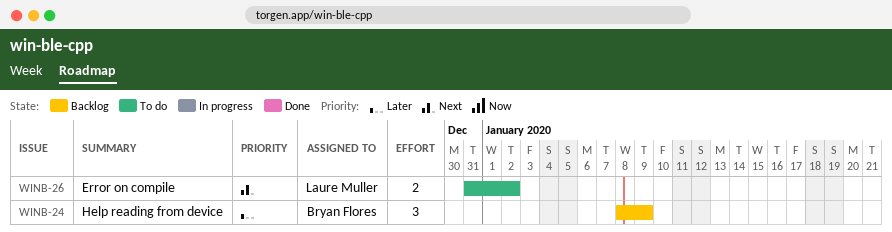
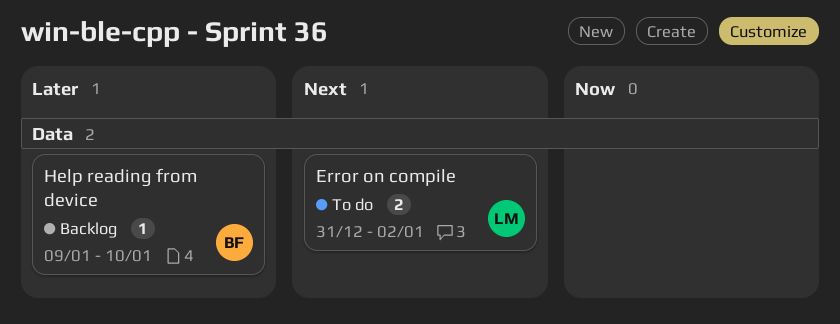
Help reading from device, estimate: 3 -> 1
Help reading from device, start: Jan 8 -> Jan 9
Help reading from device, due: Jan 9 -> Jan 10

